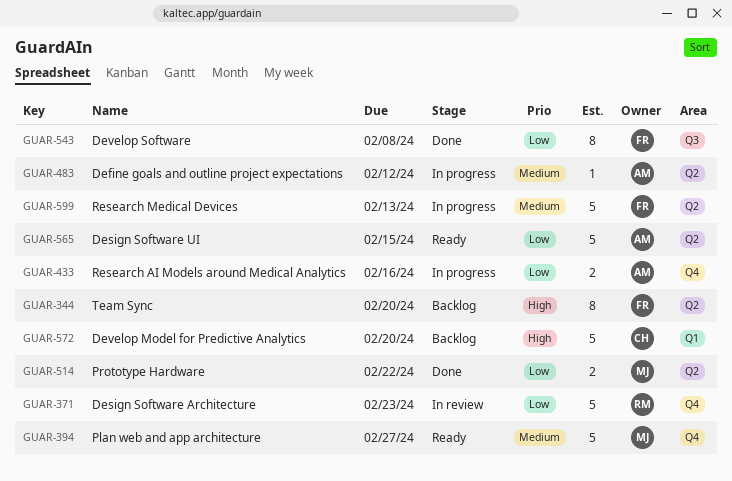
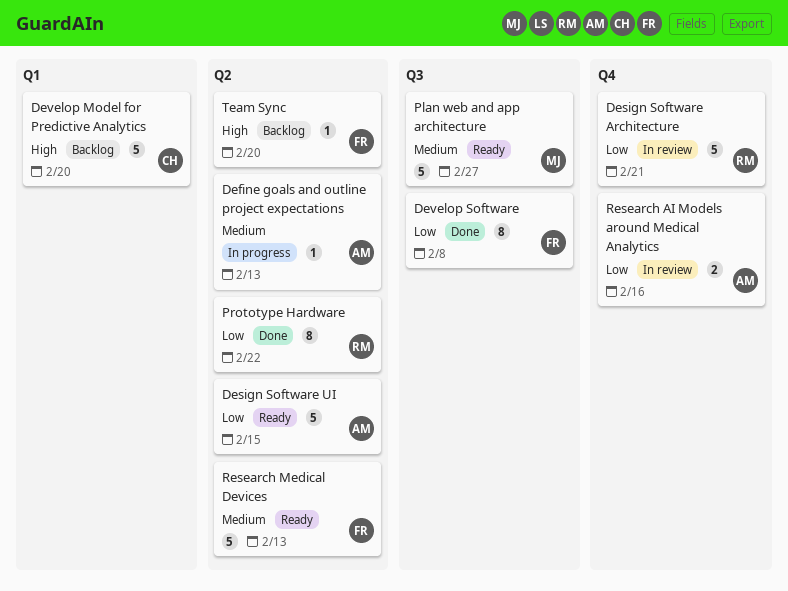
Define goals and outline project expectations, due: Feb 12 -> Feb 13
Design Software Architecture, due: Feb 23 -> Feb 21
Plan web and app architecture, label: Q4 -> Q3
Prototype Hardware, owner: MJ -> RM
Prototype Hardware, estimate: 2 -> 8
Research AI Models around Medical Analytics, status: In progress -> In review
Research Medical Devices, status: In progress -> Ready
Team Sync, estimate: 8 -> 1

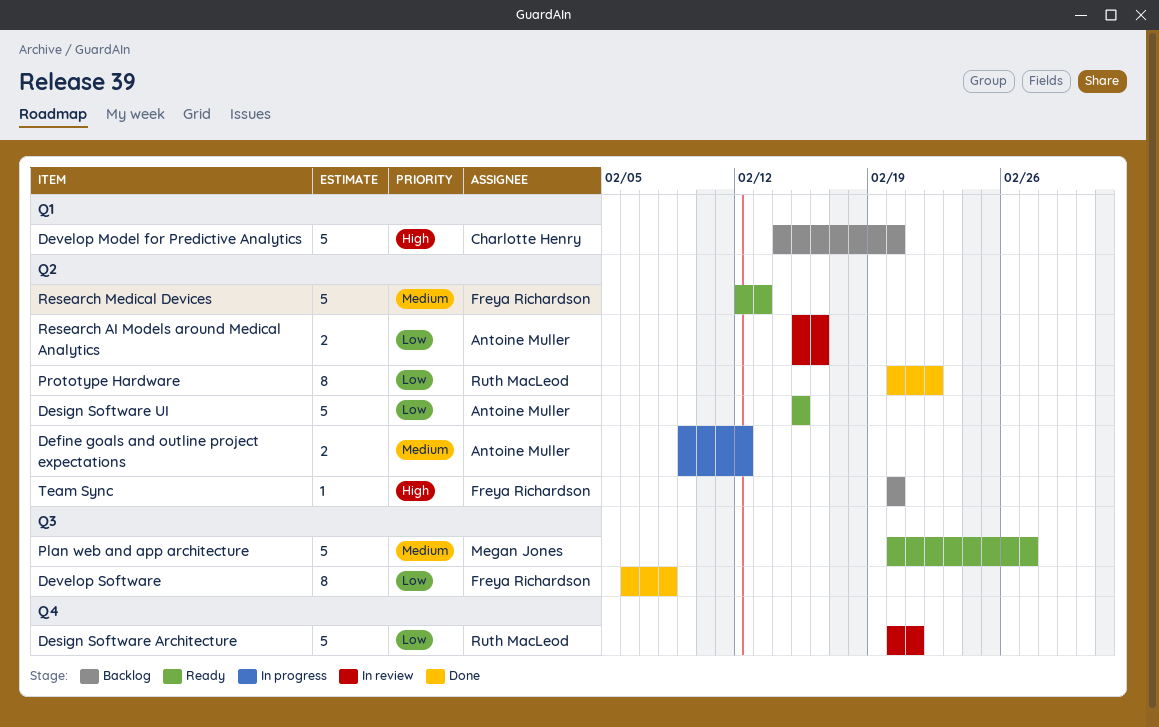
Define goals and outline project expectations, estimate: 1 -> 2
Define goals and outline project expectations, due: Feb 13 -> Feb 12
Research AI Models around Medical Analytics, label: Q4 -> Q2

